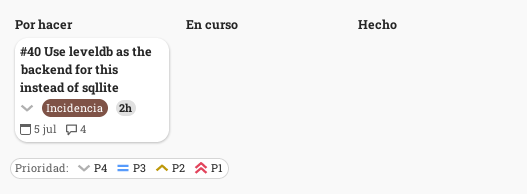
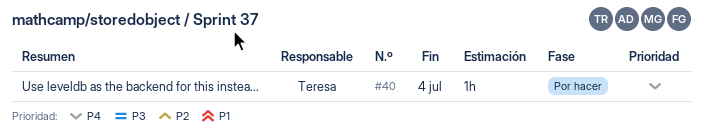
#40, estimate: 2h -> 1h
#40, due: Jul 5 -> Jul 4

